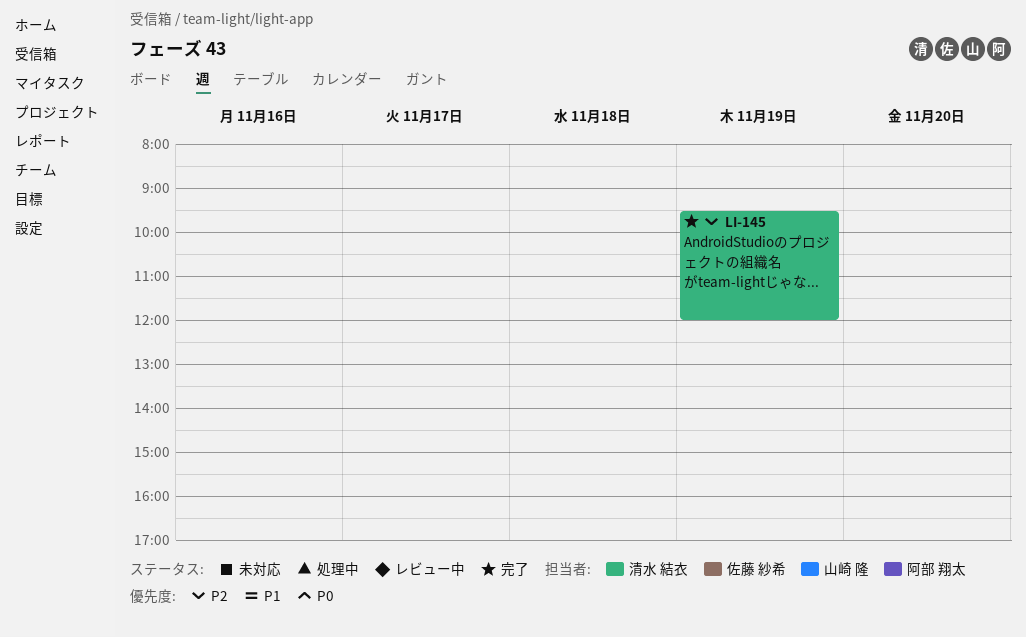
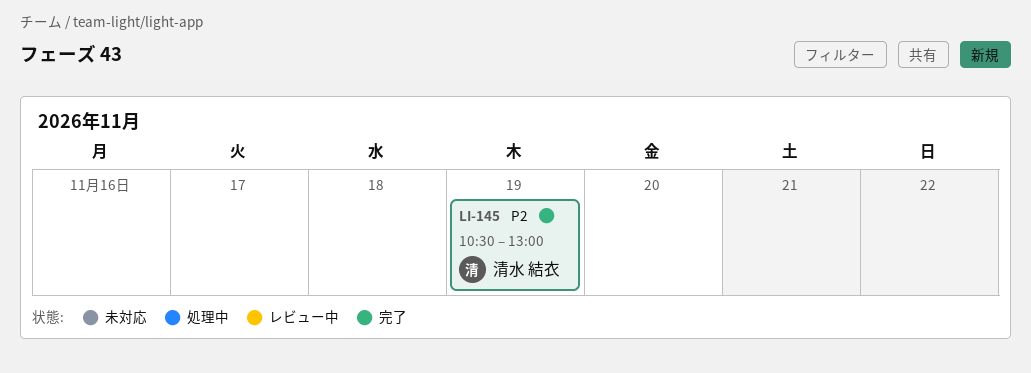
LI-145, begins: 09:30 -> 10:30
LI-145, ends: 12:00 -> 13:00

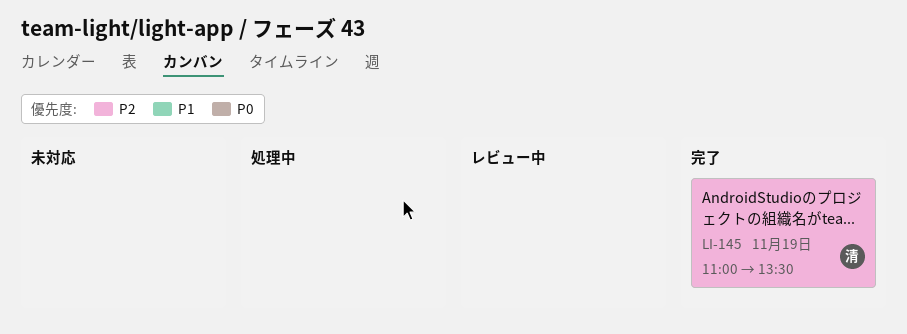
LI-145, begins: 10:30 -> 11:00
LI-145, ends: 13:00 -> 13:30

